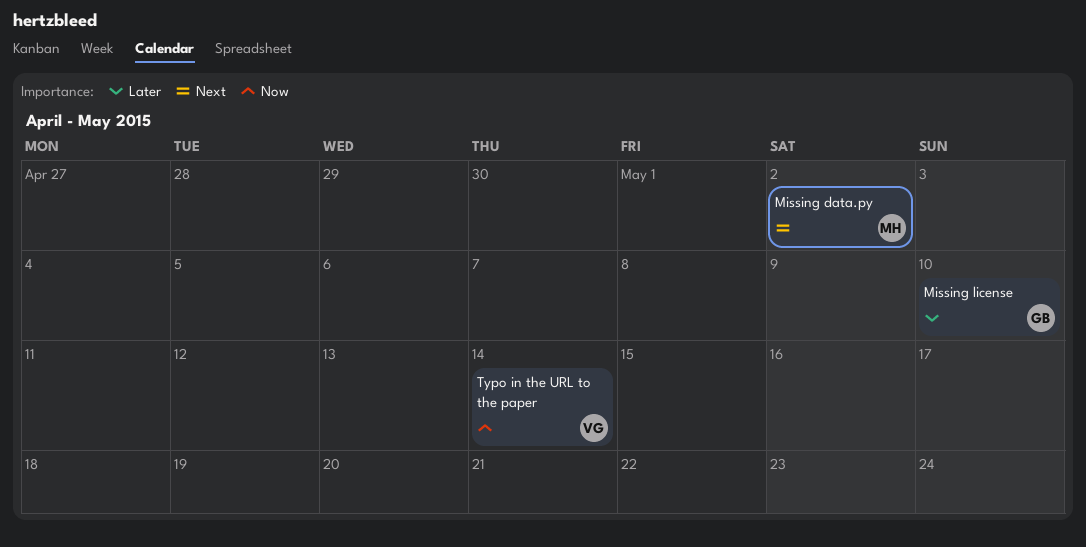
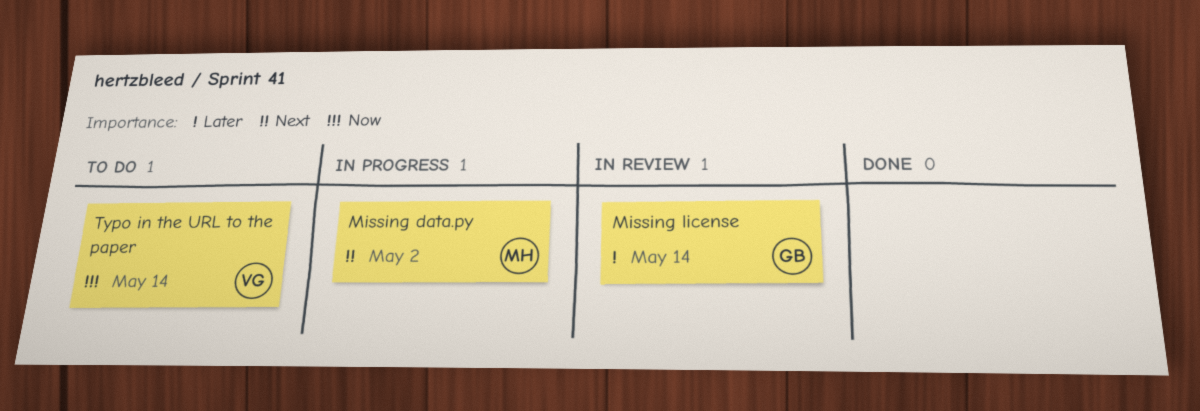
Missing license, due: May 10 -> May 14

